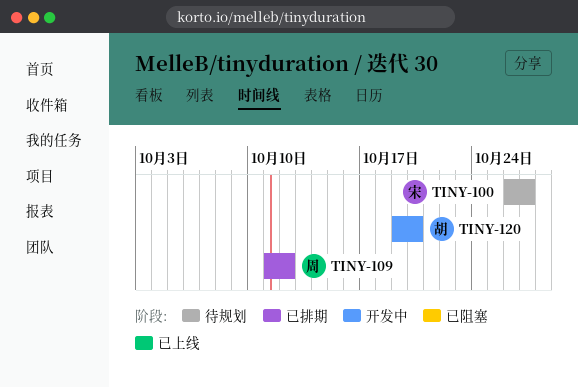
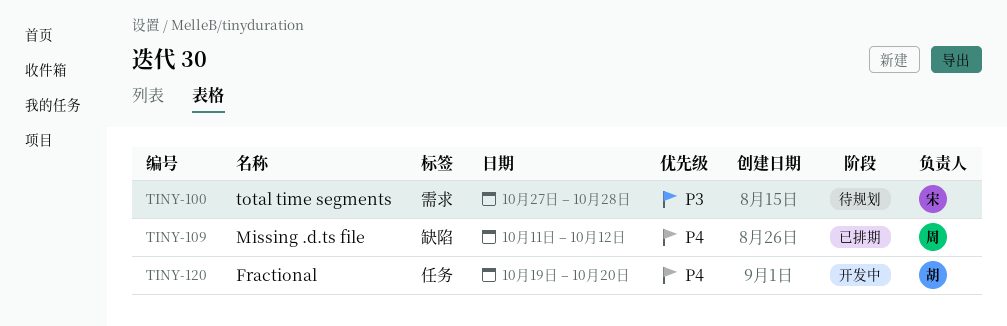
TINY-100, start: Oct 26 -> Oct 27
TINY-100, due: Oct 27 -> Oct 28

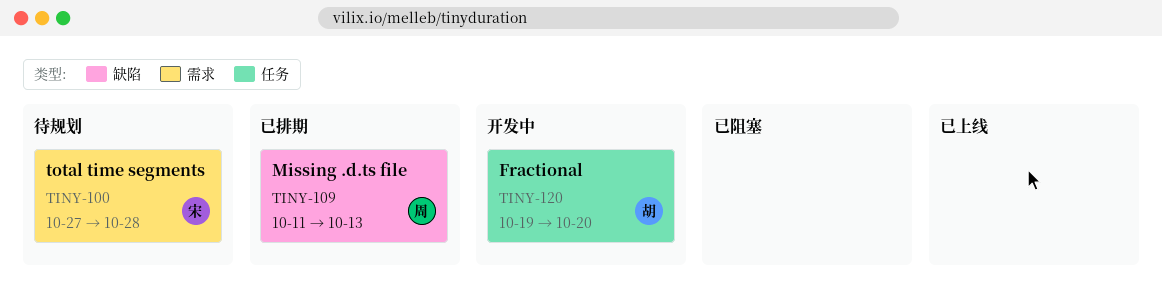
TINY-109, due: Oct 12 -> Oct 13

